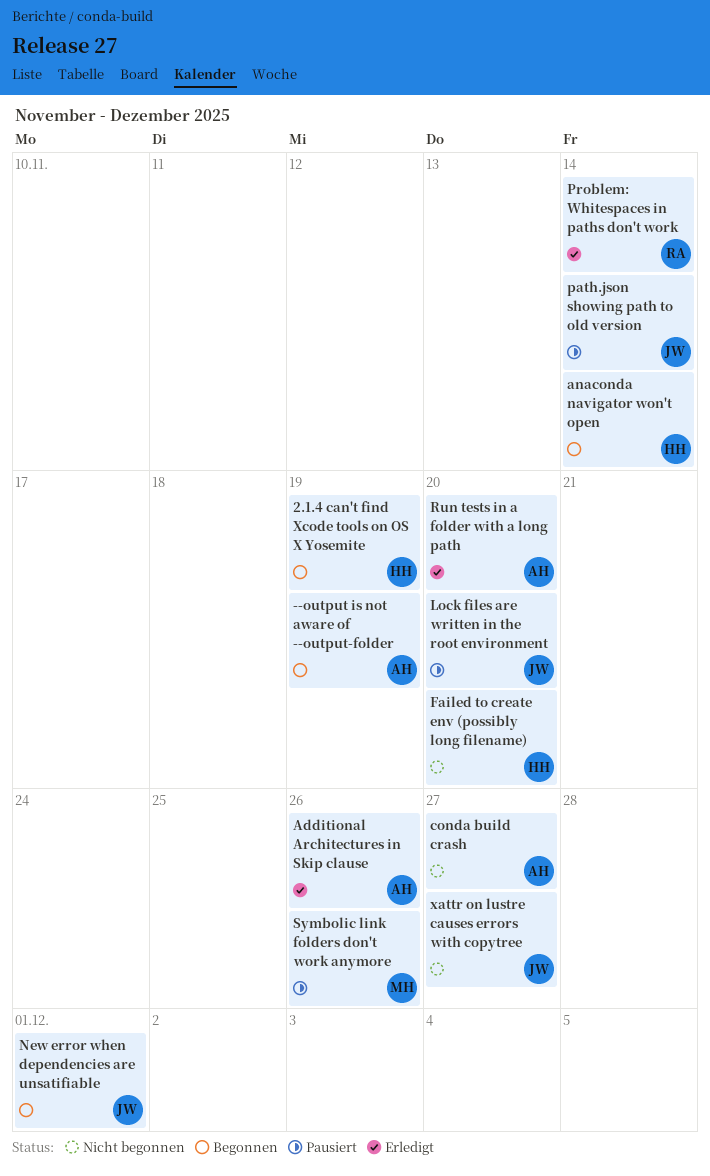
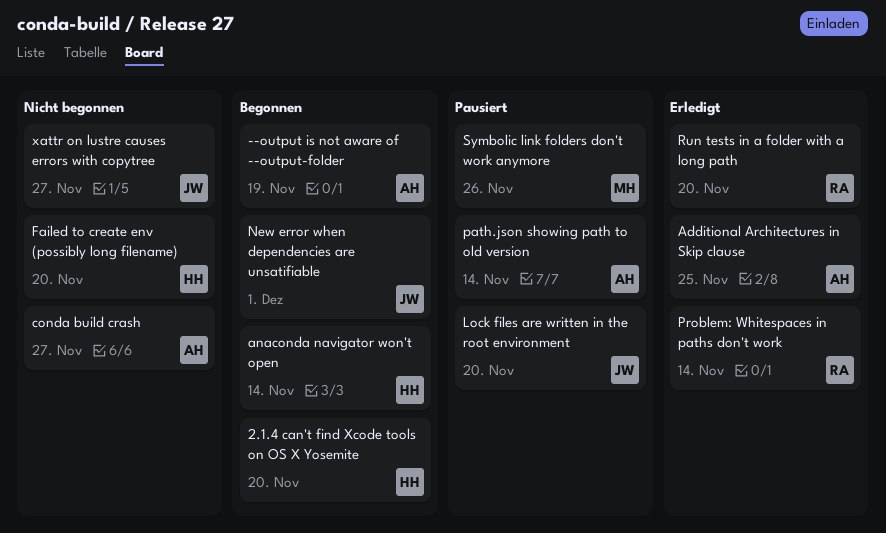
2.1.4 can't find Xcode tools on OS X Yosemite, due: Nov 19 -> Nov 20
Additional Architectures in Skip clause, due: Nov 26 -> Nov 25
path.json showing path to old version, owner: JW -> AH
Run tests in a folder with a long path, owner: AH -> RA

